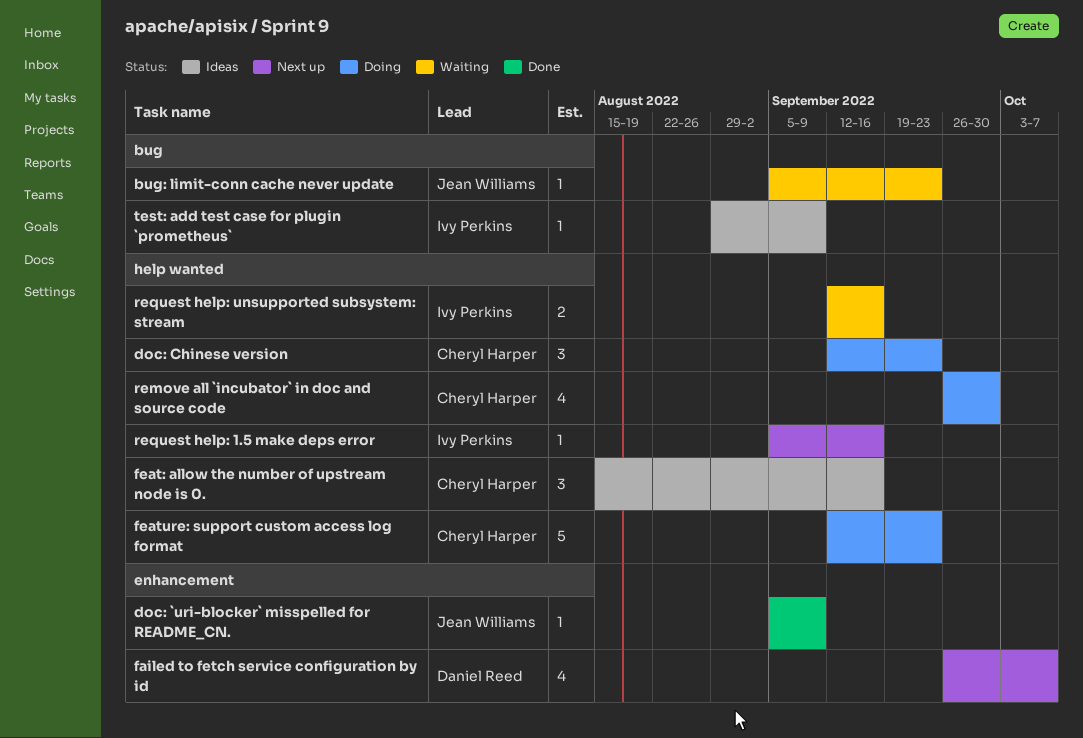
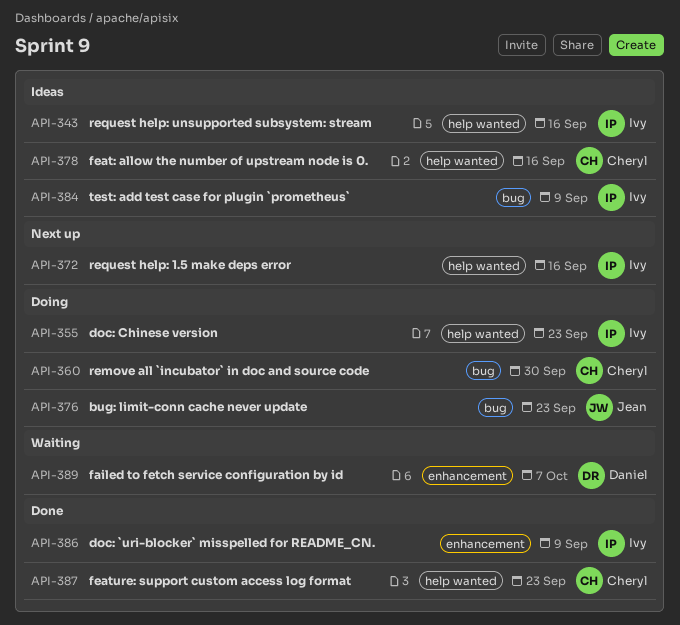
bug: limit-conn cache never update, status: Waiting -> Doing
doc: `uri-blocker` misspelled for README_CN., owner: Jean Williams -> Ivy Perkins
doc: Chinese version, owner: Cheryl Harper -> Ivy Perkins
failed to fetch service configuration by id, status: Next up -> Waiting
feature: support custom access log format, status: Doing -> Done
remove all `incubator` in doc and source code, label: help wanted -> bug
request help: unsupported subsystem: stream, status: Waiting -> Ideas

